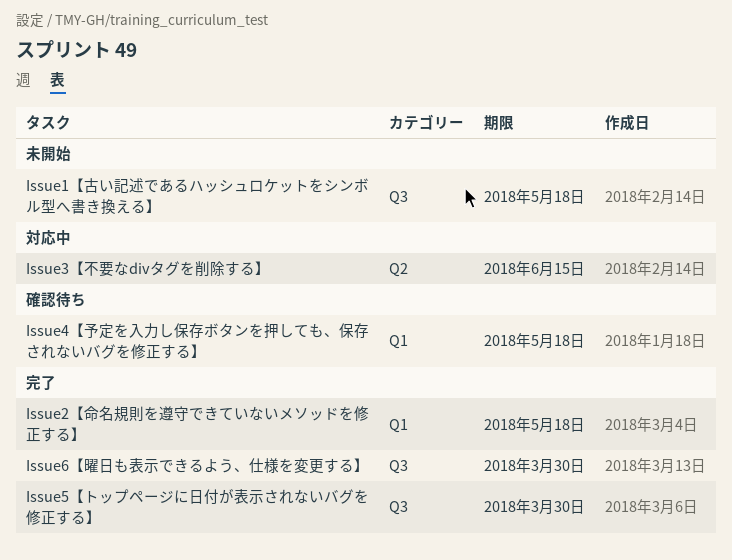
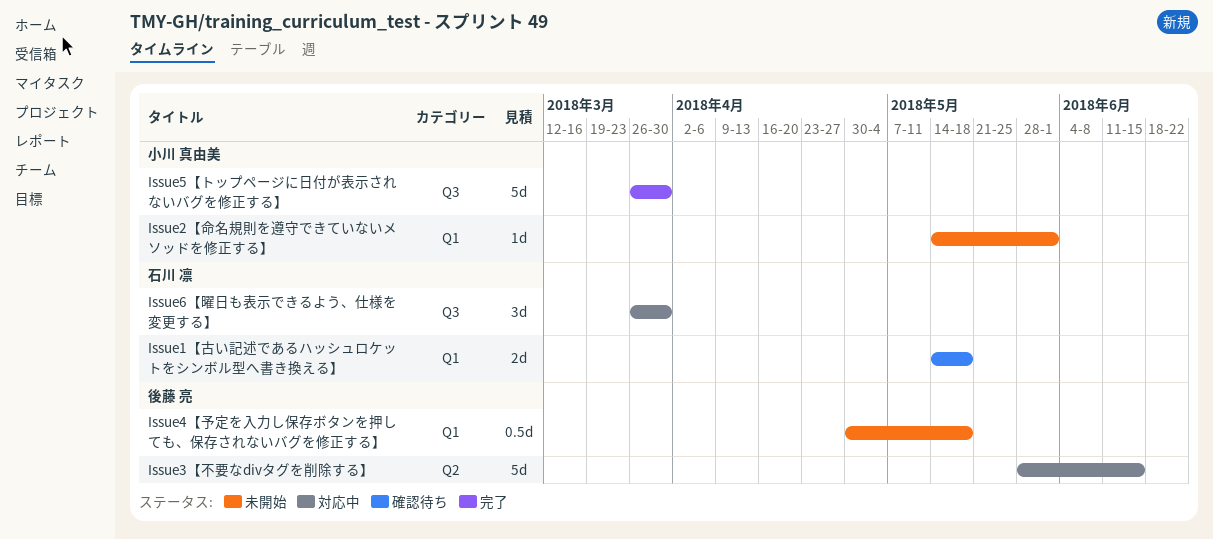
Issue1【古い記述であるハッシュロケットをシンボル型へ書き換える】, status: 未開始 -> 確認待ち
Issue1【古い記述であるハッシュロケットをシンボル型へ書き換える】, label: Q3 -> Q1
Issue2【命名規則を遵守できていないメソッドを修正する】, status: 完了 -> 未開始
Issue2【命名規則を遵守できていないメソッドを修正する】, due: May 18 -> Jun 1
Issue4【予定を入力し保存ボタンを押しても、保存されないバグを修正する】, status: 確認待ち -> 未開始
Issue6【曜日も表示できるよう、仕様を変更する】, status: 完了 -> 対応中

